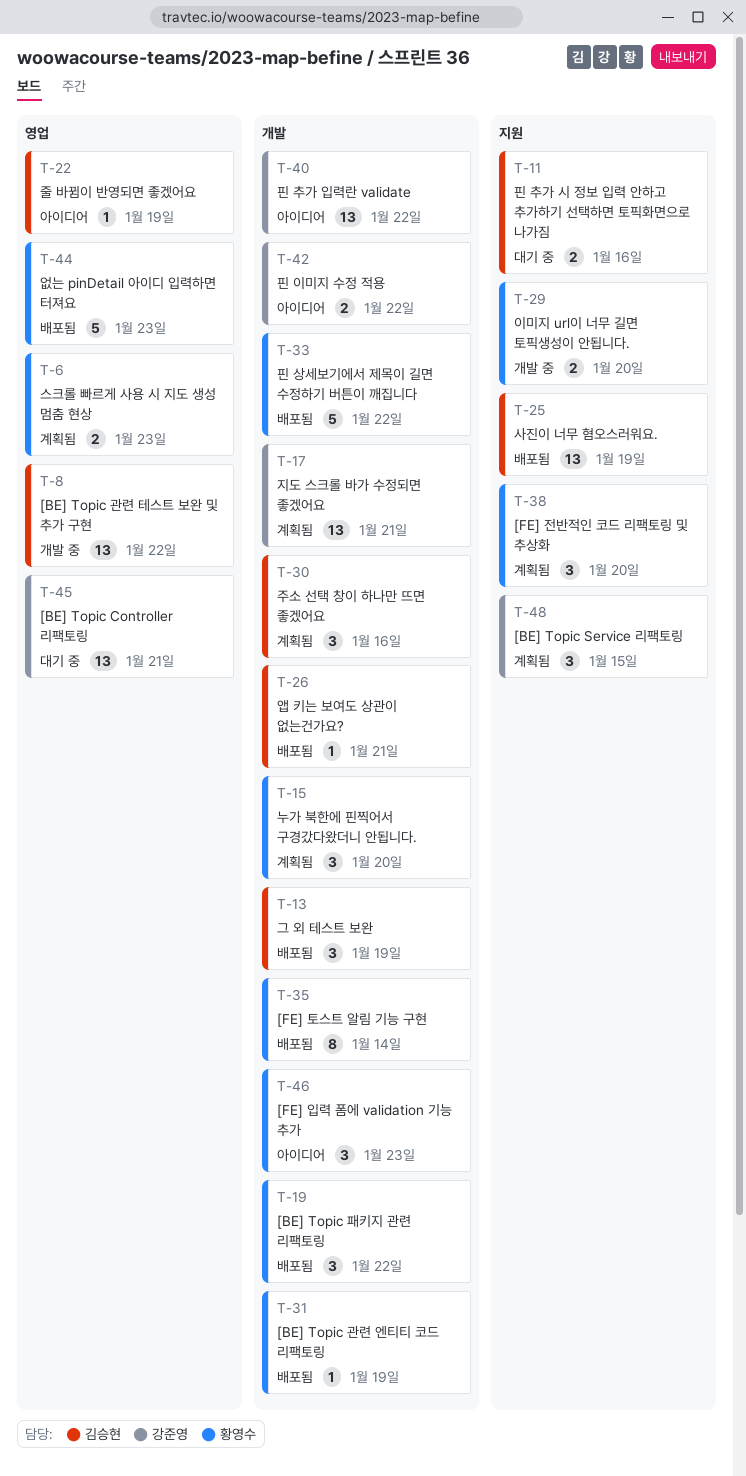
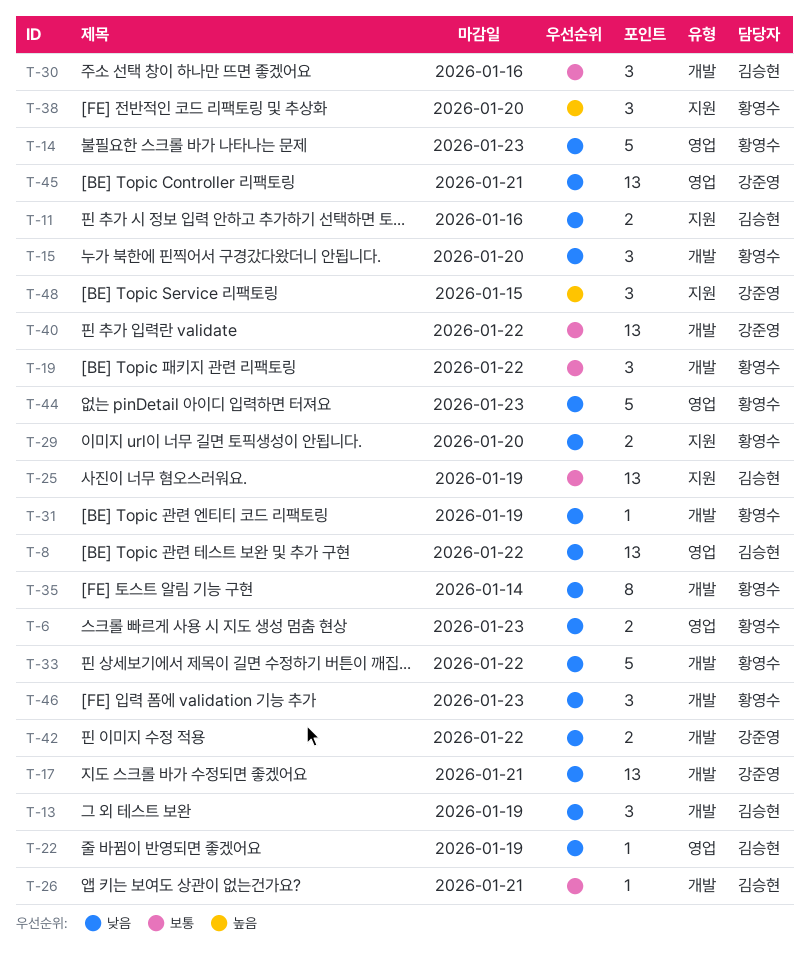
T-14: none -> present

